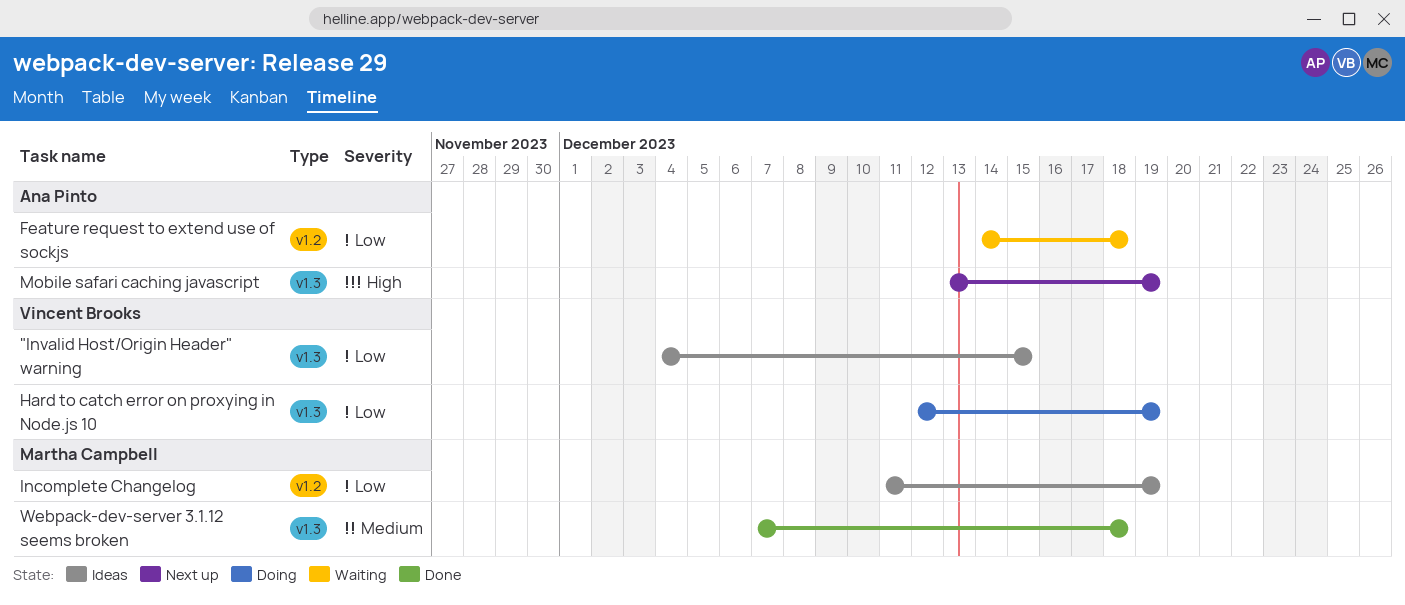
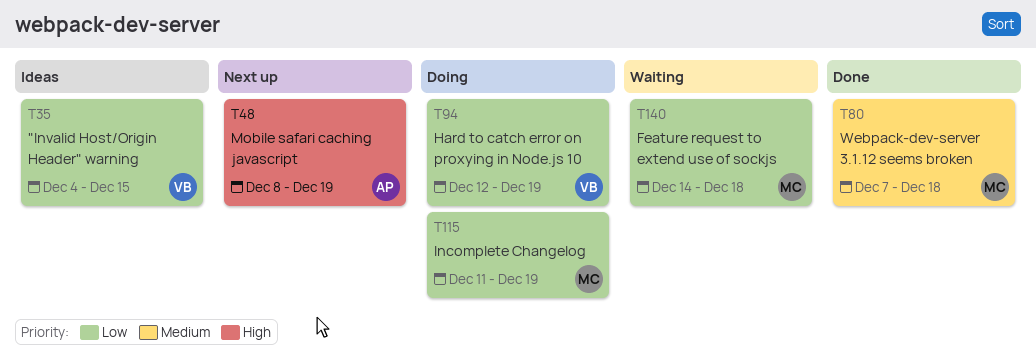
Feature request to extend use of sockjs, owner: Ana Pinto -> Martha Campbell
Incomplete Changelog, status: Ideas -> Doing
Mobile safari caching javascript, start: Dec 13 -> Dec 8

